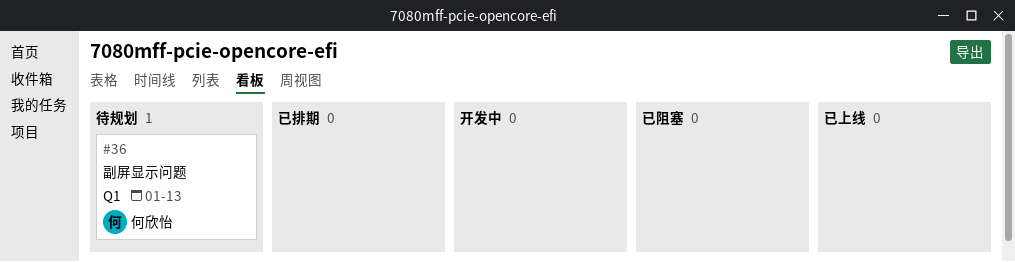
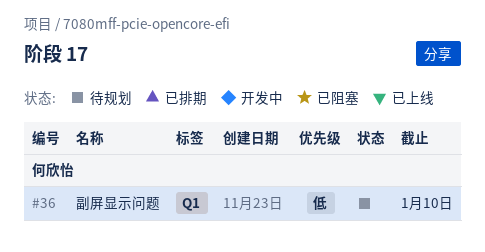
#36, due: Jan 13 -> Jan 10

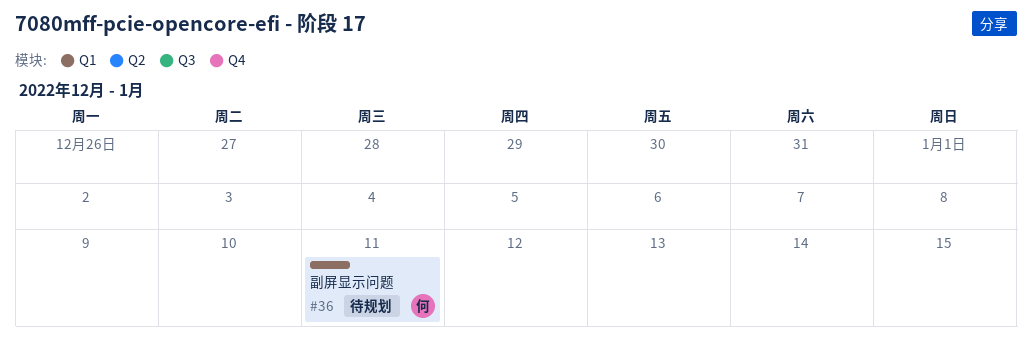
#36, due: Jan 10 -> Jan 11

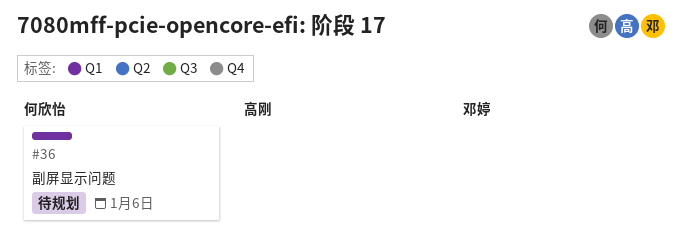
#36, due: Jan 11 -> Jan 6

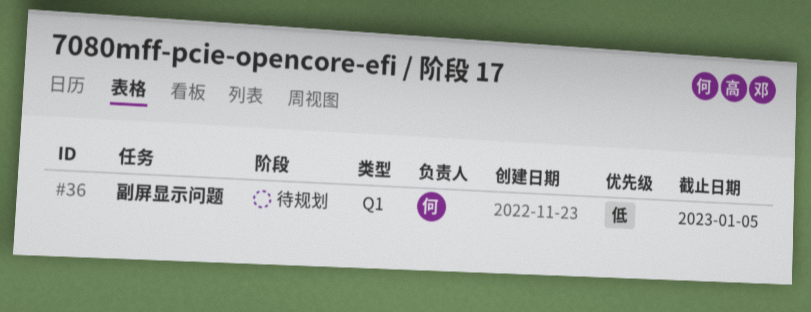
#36, due: Jan 6 -> Jan 5

